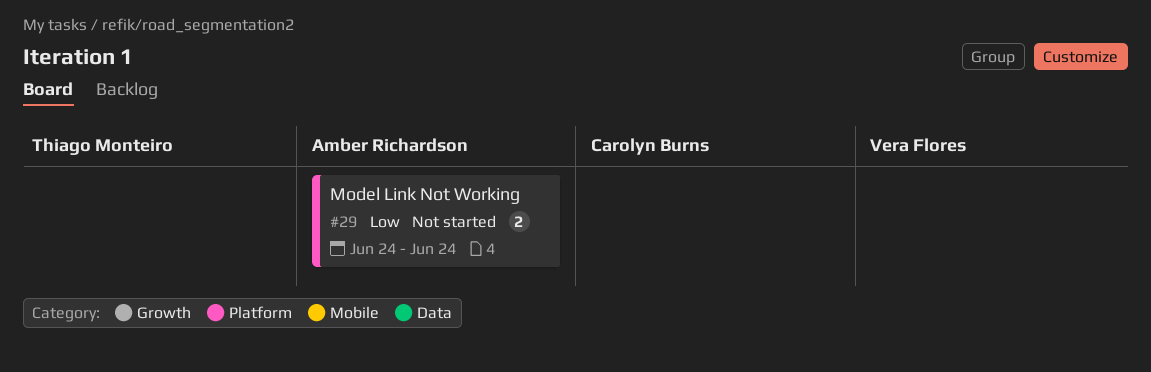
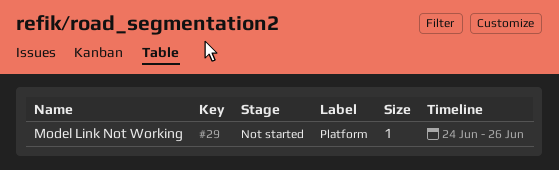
#29, estimate: 2 -> 1
#29, due: Jun 24 -> Jun 26

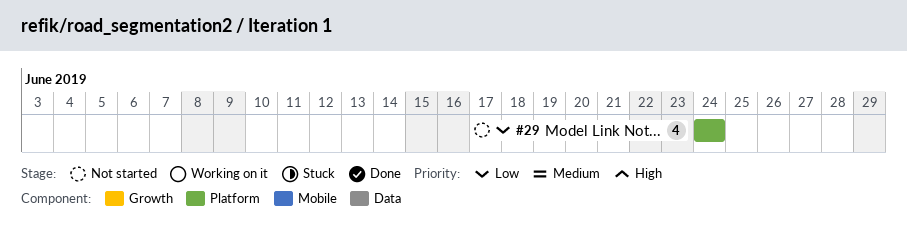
#29, estimate: 1 -> 4
#29, due: Jun 26 -> Jun 24

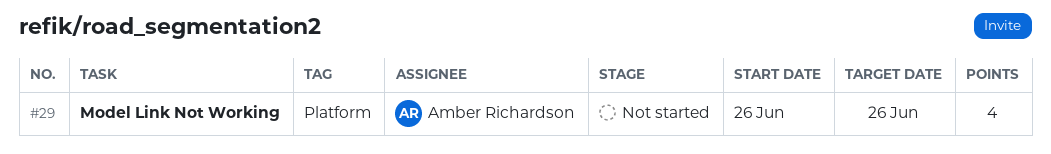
#29, start: Jun 24 -> Jun 26
#29, due: Jun 24 -> Jun 26

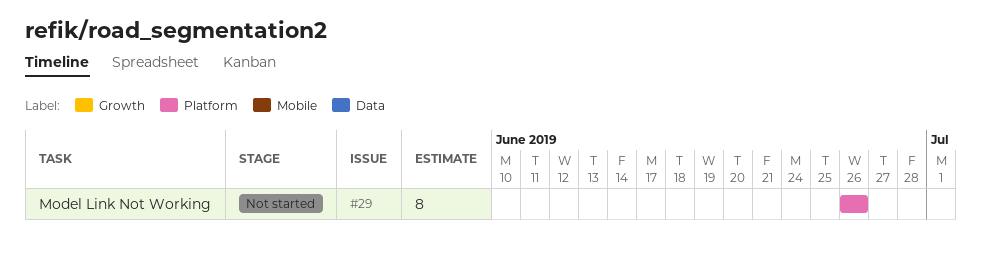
#29, estimate: 4 -> 8

